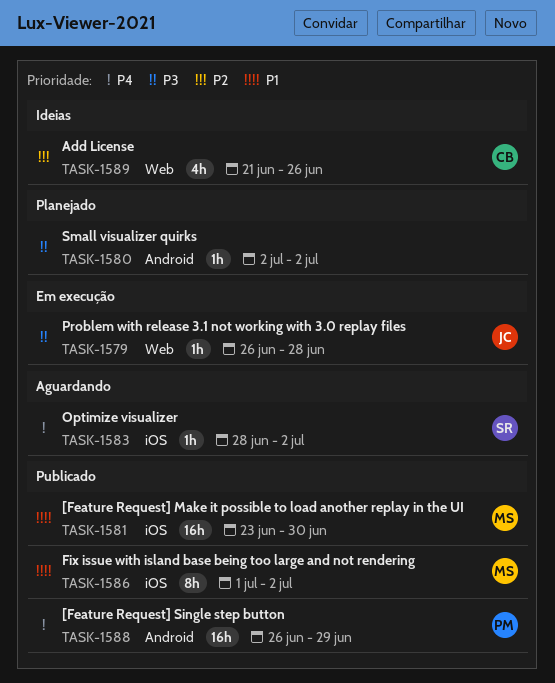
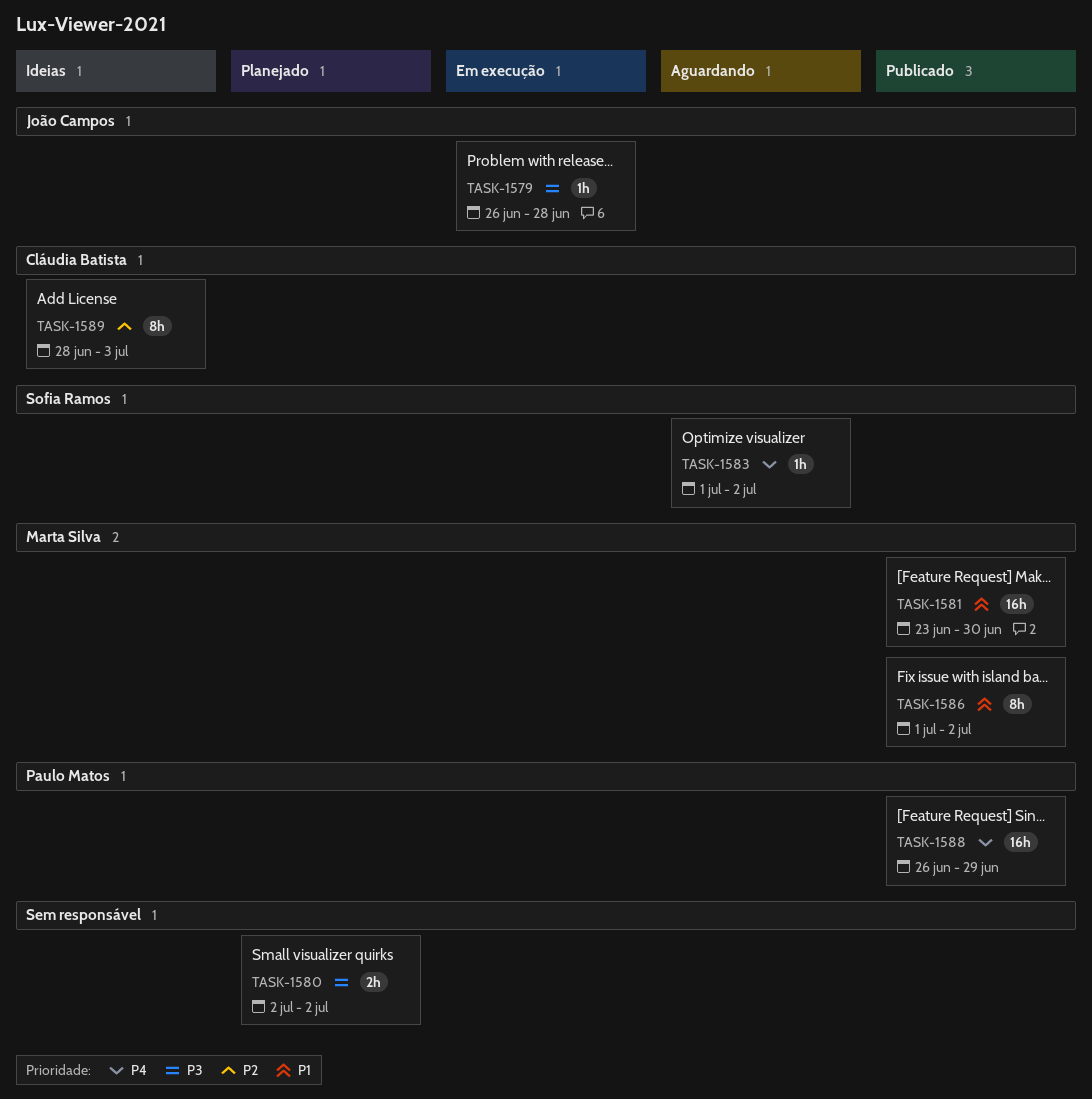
TASK-1580, estimate: 1h -> 2h
TASK-1583, start: Jun 28 -> Jul 1
TASK-1589, estimate: 4h -> 8h
TASK-1589, start: Jun 21 -> Jun 28
TASK-1589, due: Jun 26 -> Jul 3

